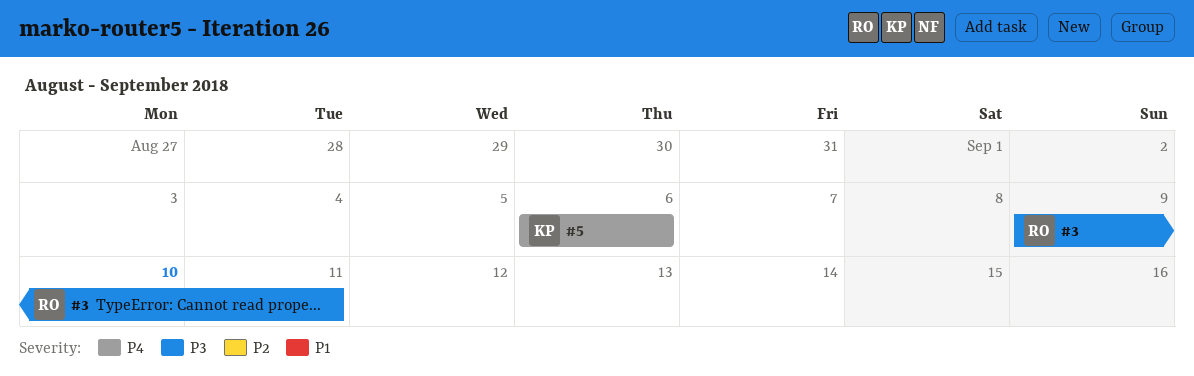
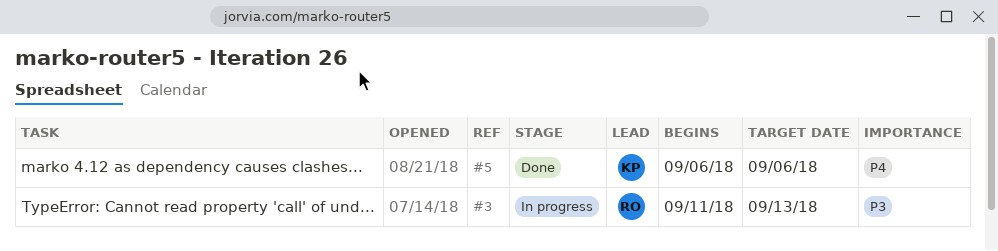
#3, start: Sep 9 -> Sep 11
#3, due: Sep 11 -> Sep 13

